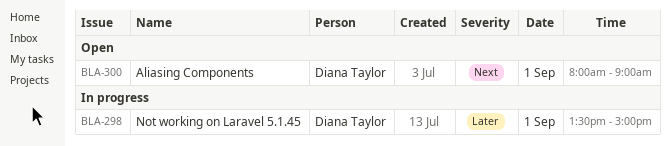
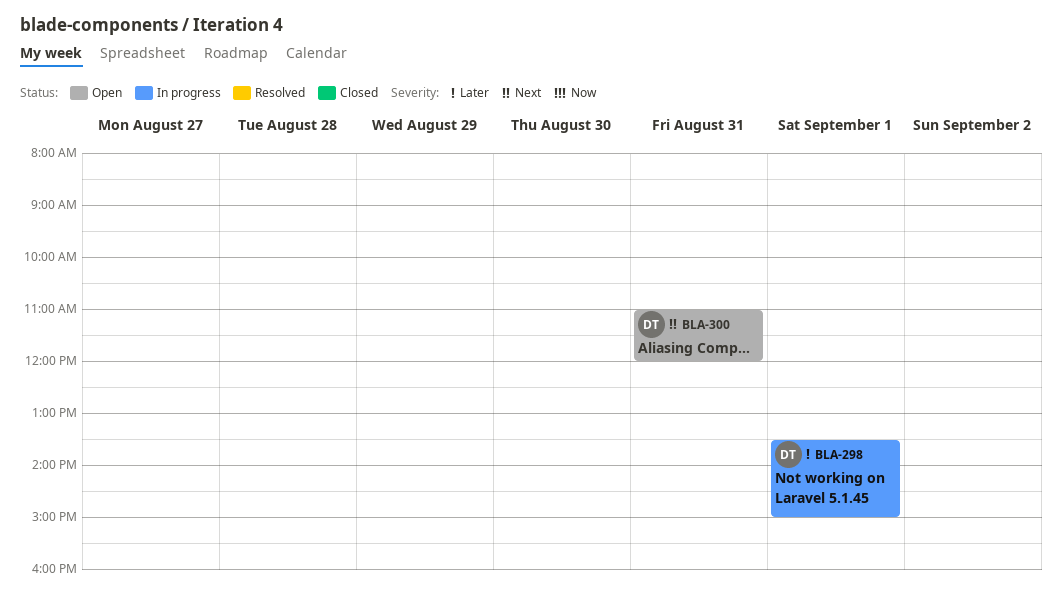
BLA-300, day: Sep 1 -> Aug 31
BLA-300, begins: 08:00 -> 11:00
BLA-300, ends: 09:00 -> 12:00

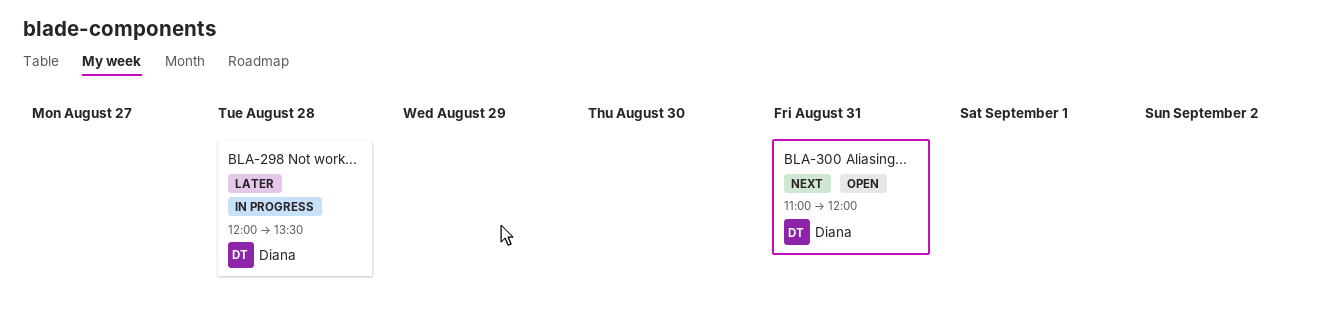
BLA-298, day: Sep 1 -> Aug 28
BLA-298, begins: 13:30 -> 12:00
BLA-298, ends: 15:00 -> 13:30

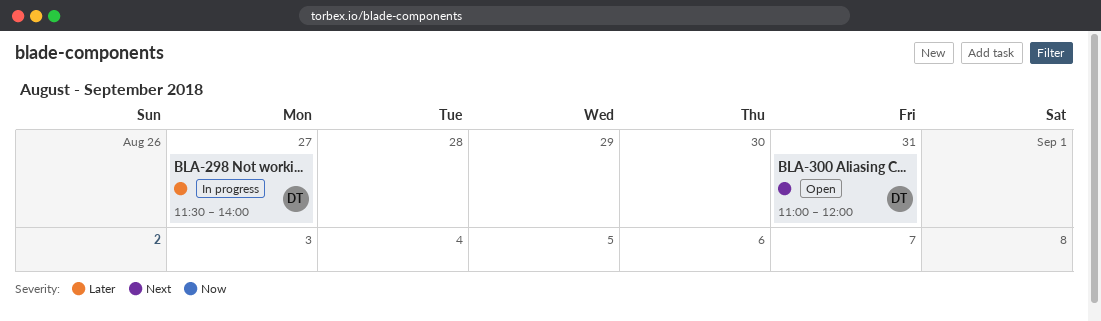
BLA-298, day: Aug 28 -> Aug 27
BLA-298, begins: 12:00 -> 11:30
BLA-298, ends: 13:30 -> 14:00

